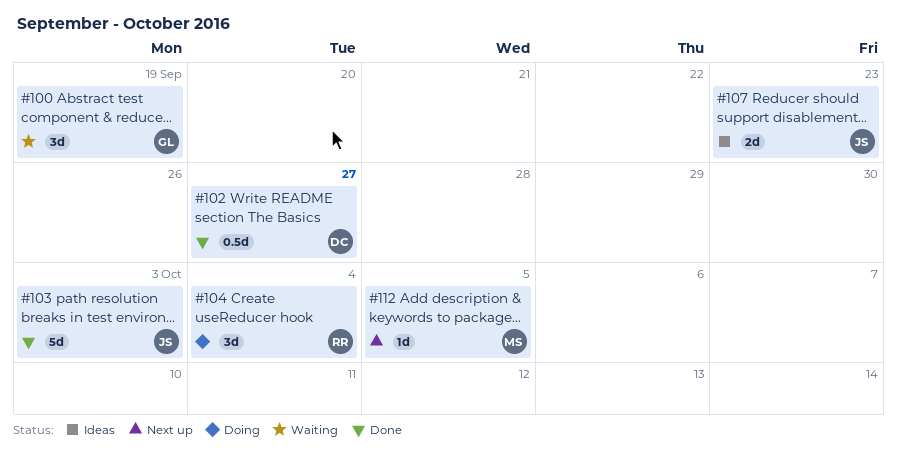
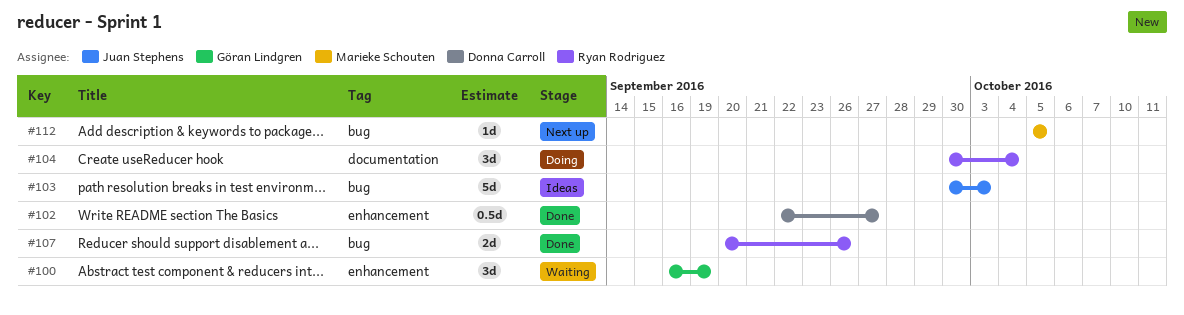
#103, status: Done -> Ideas
#107, status: Ideas -> Done
#107, owner: Juan Stephens -> Ryan Rodriguez
#107, due: Sep 23 -> Sep 26

